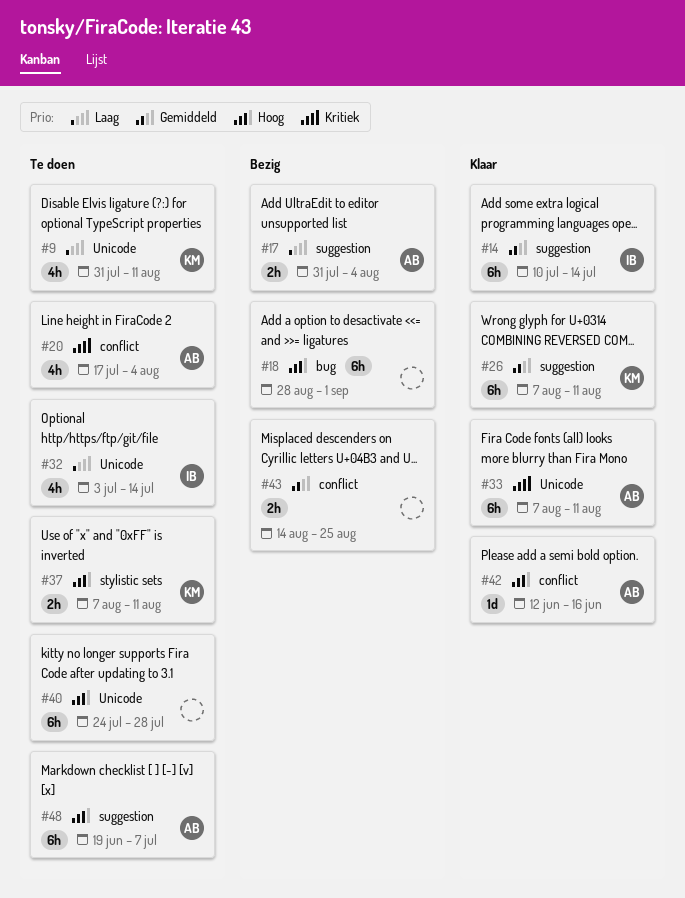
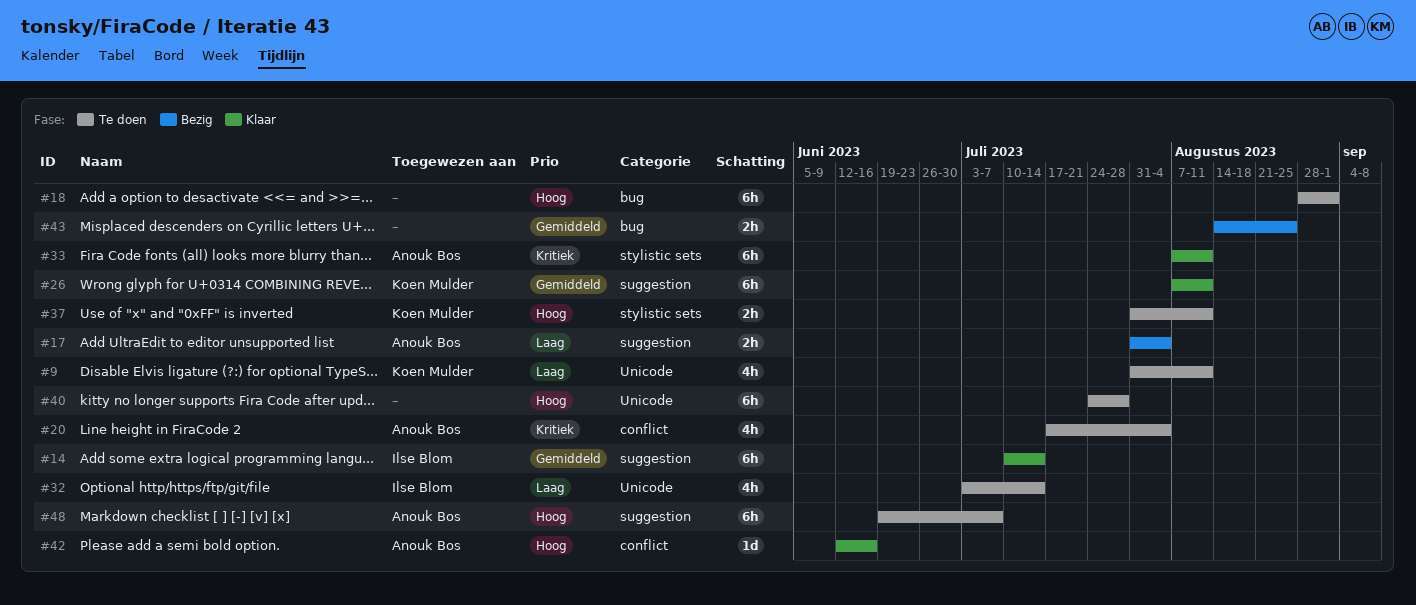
#18, status: Bezig -> Te doen
#33, label: Unicode -> stylistic sets
#37, start: Aug 7 -> Jul 31
#43, label: conflict -> bug

